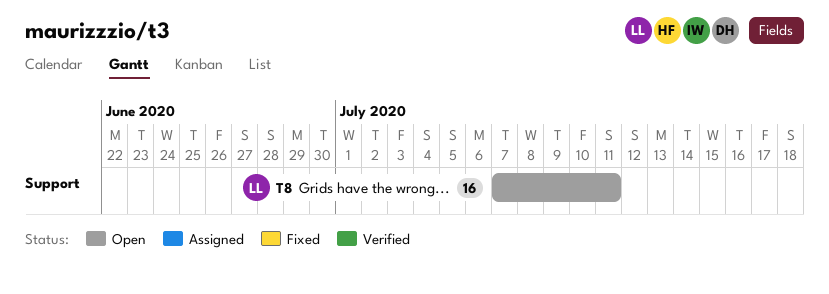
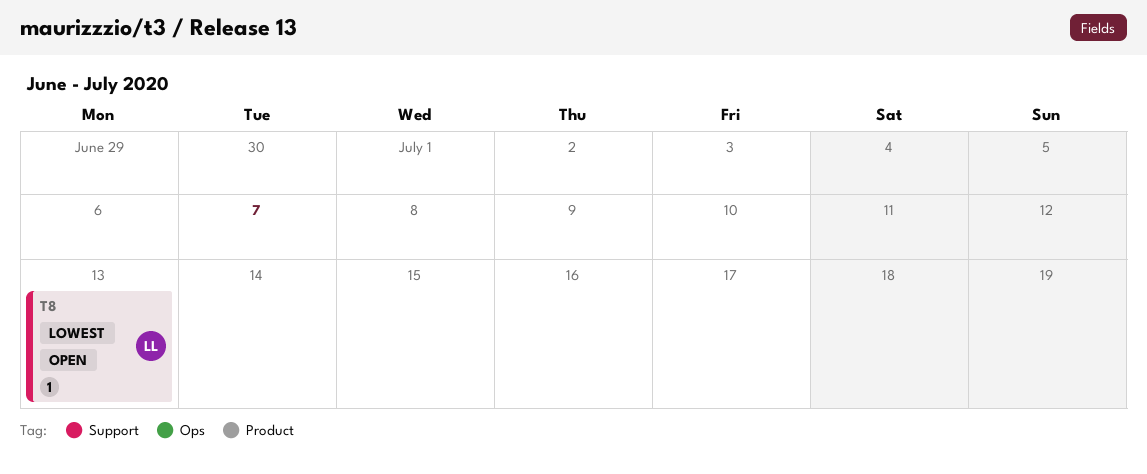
T8, estimate: 16 -> 1
T8, due: Jul 11 -> Jul 13

